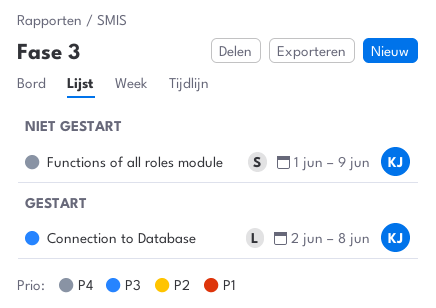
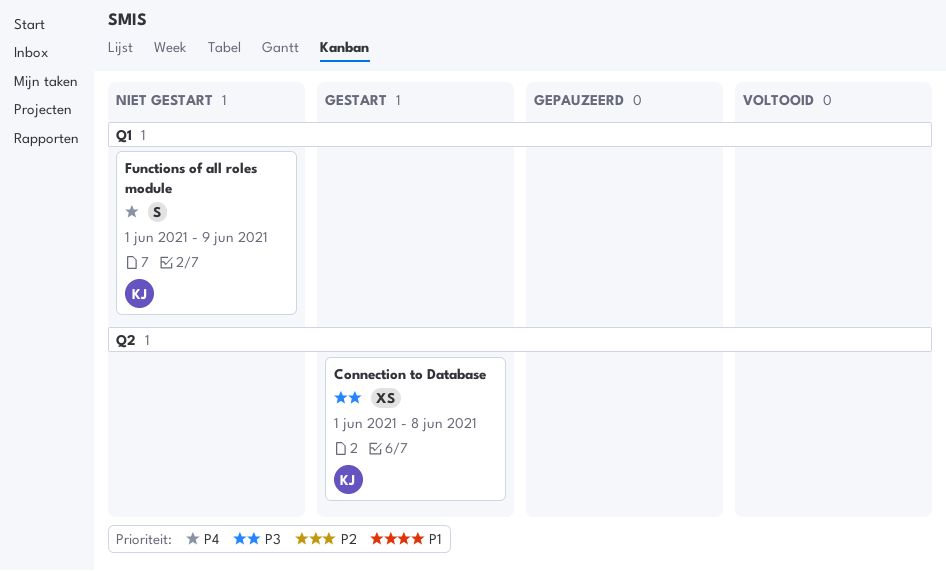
Connection to Database, estimate: L -> XS
Connection to Database, start: Jun 2 -> Jun 1

